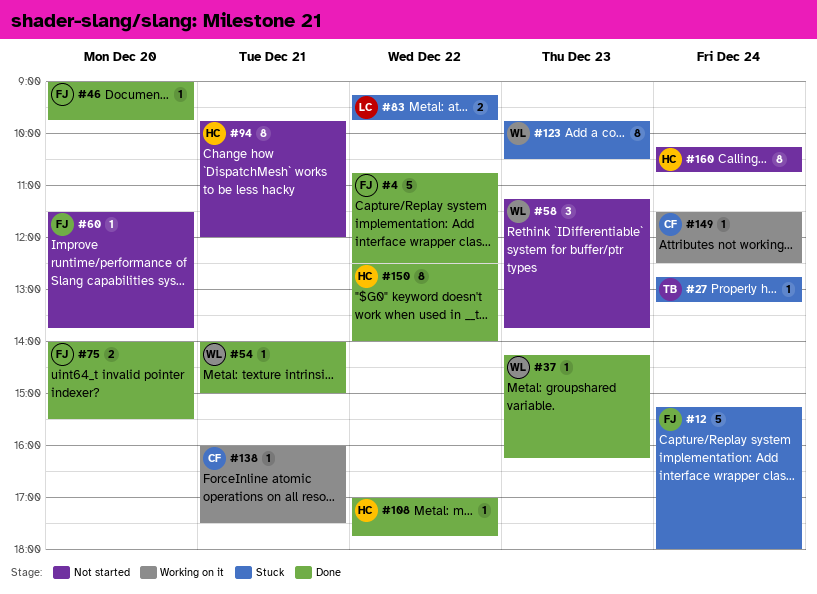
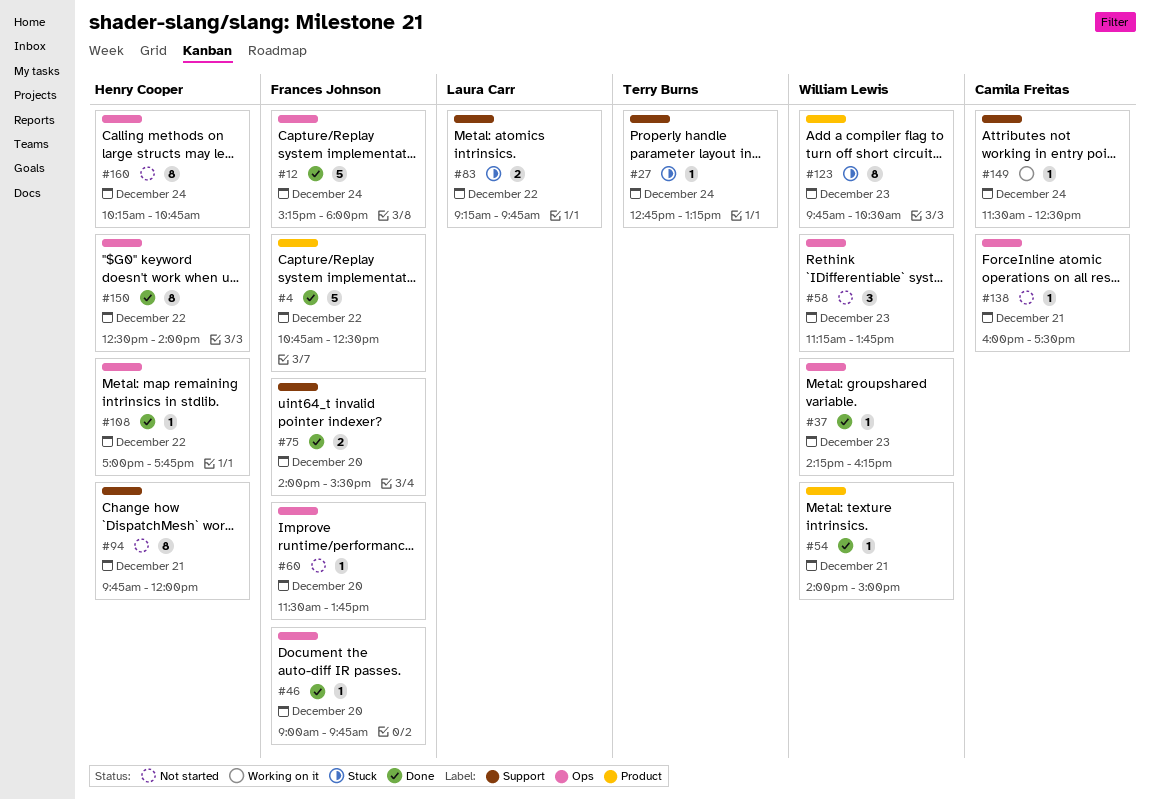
#12, status: Stuck -> Done
#138, status: Working on it -> Not started

